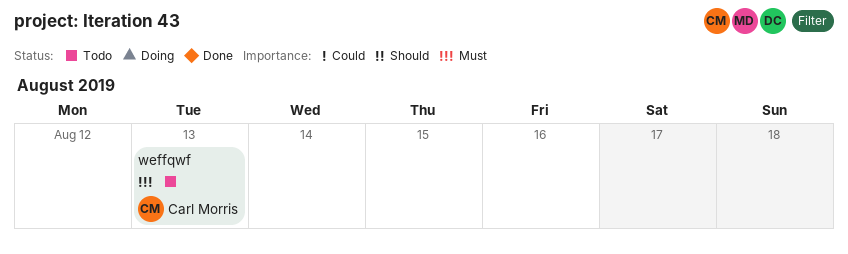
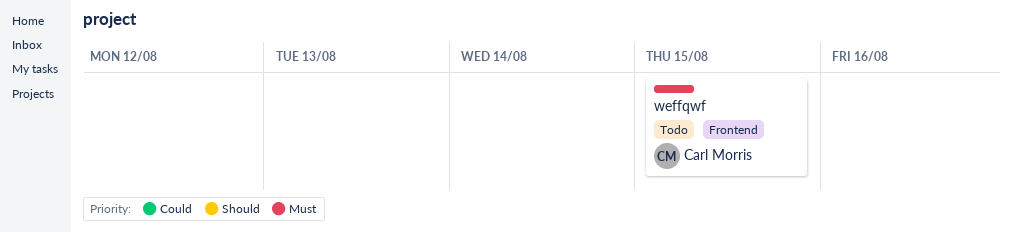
weffqwf, due: Aug 13 -> Aug 15

